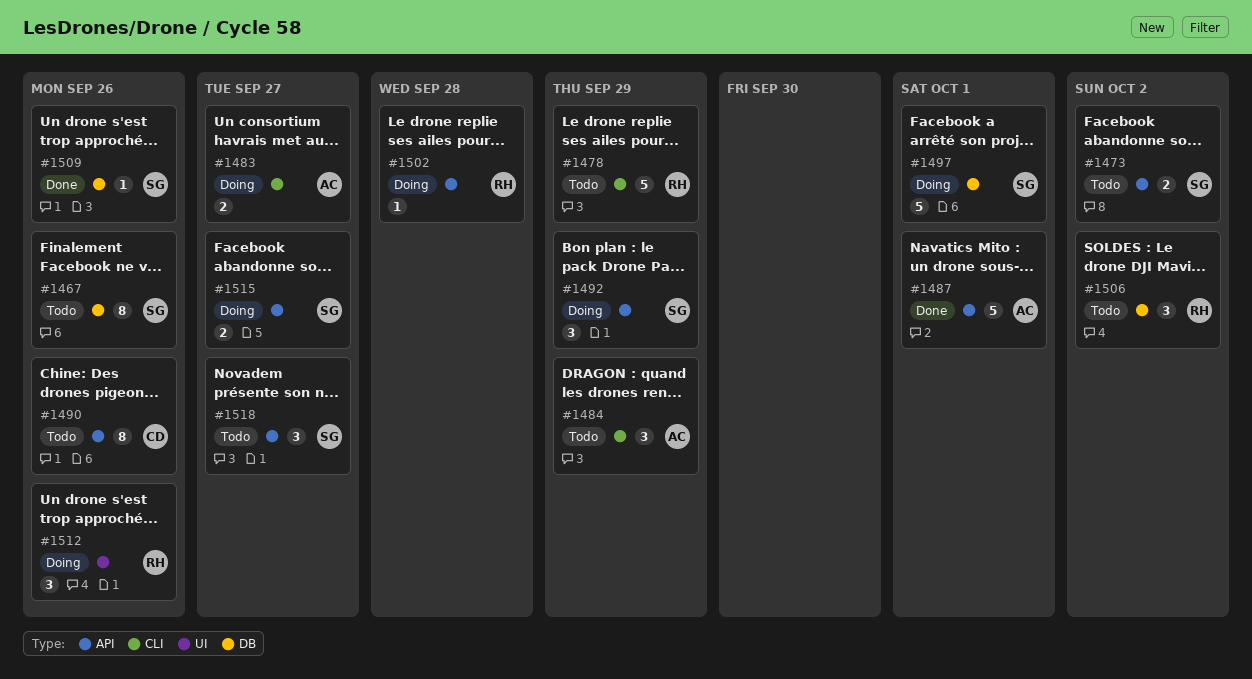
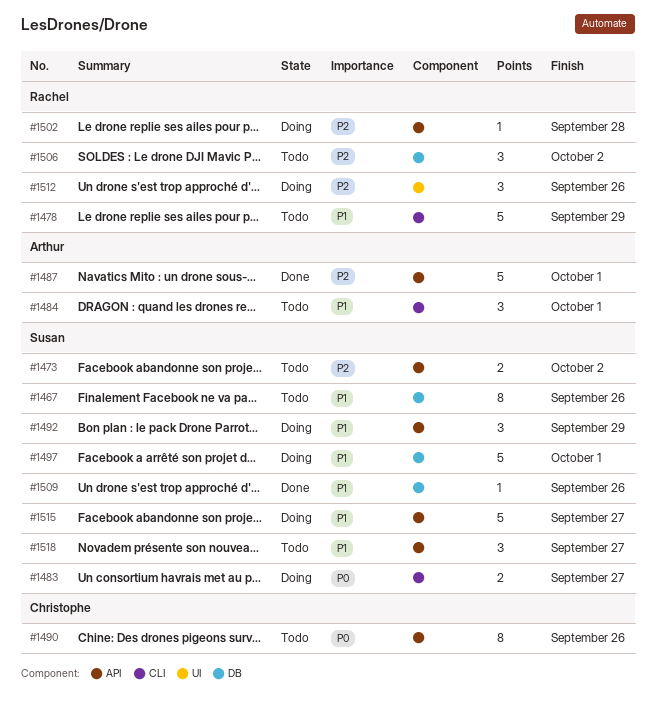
#1483, owner: Arthur -> Susan
#1484, due: Sep 29 -> Oct 1
#1515, estimate: 2 -> 5

